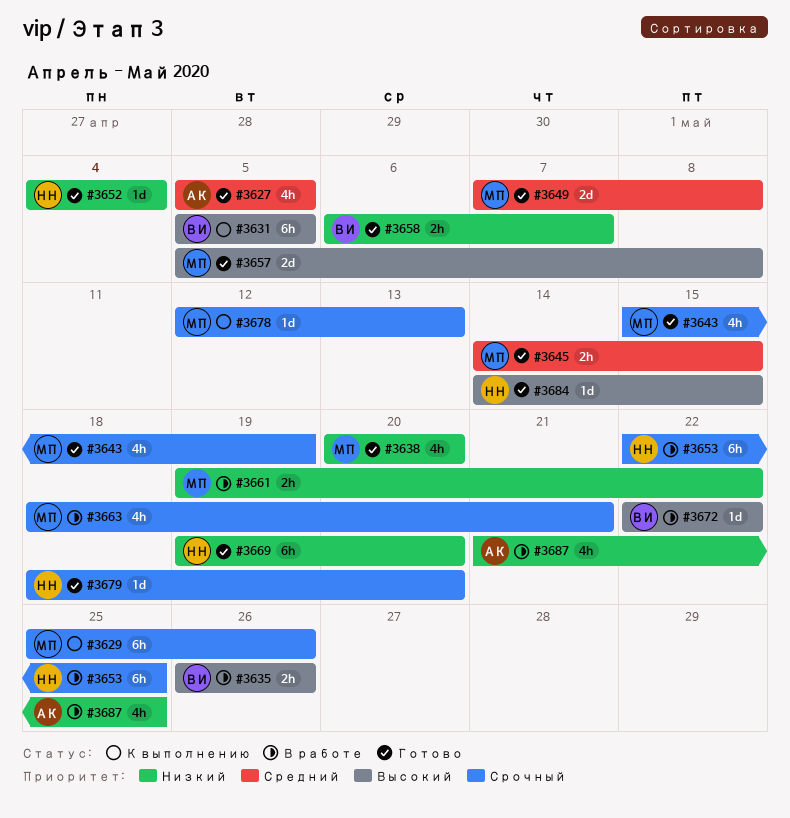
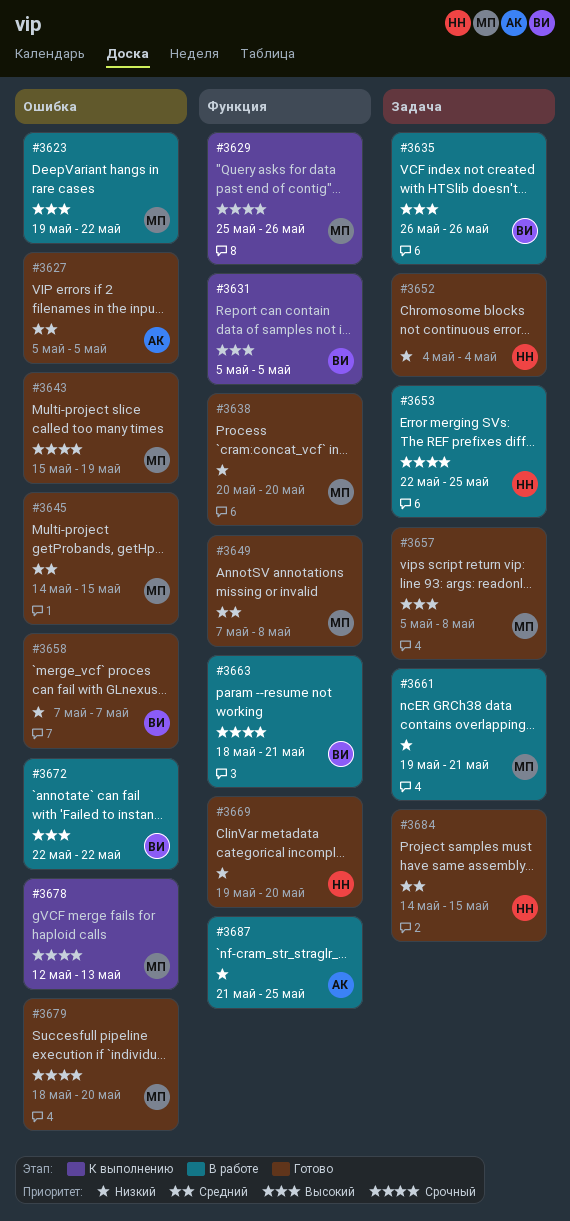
#3623: none -> present
#3658, start: May 6 -> May 7
#3661, due: May 22 -> May 21
#3663, owner: МП -> ВИ
#3679, owner: НН -> МП
#3684, priority: Высокий -> Средний

